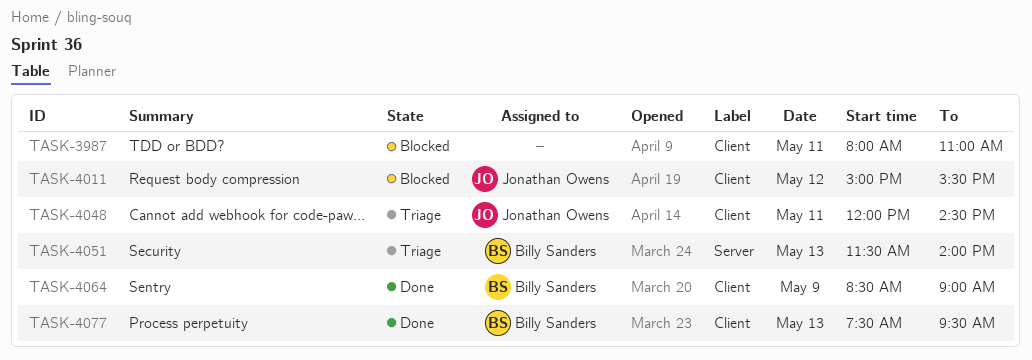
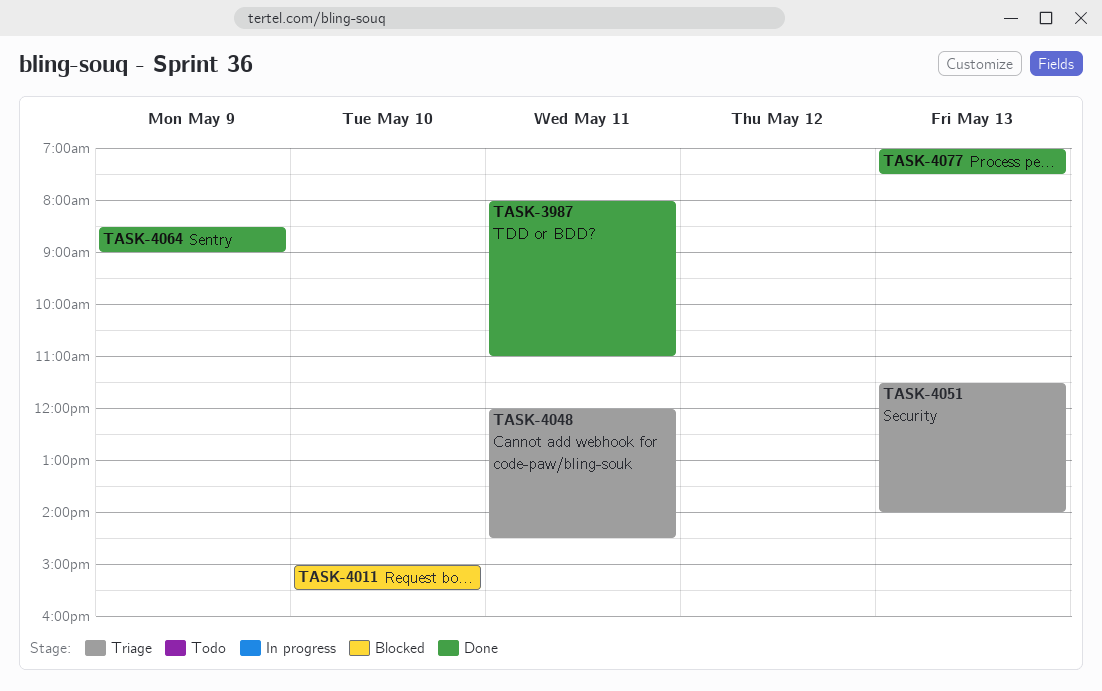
TASK-3987, status: Blocked -> Done
TASK-4011, day: May 12 -> May 10
TASK-4077, begins: 07:30 -> 07:00
TASK-4077, ends: 09:30 -> 07:30

